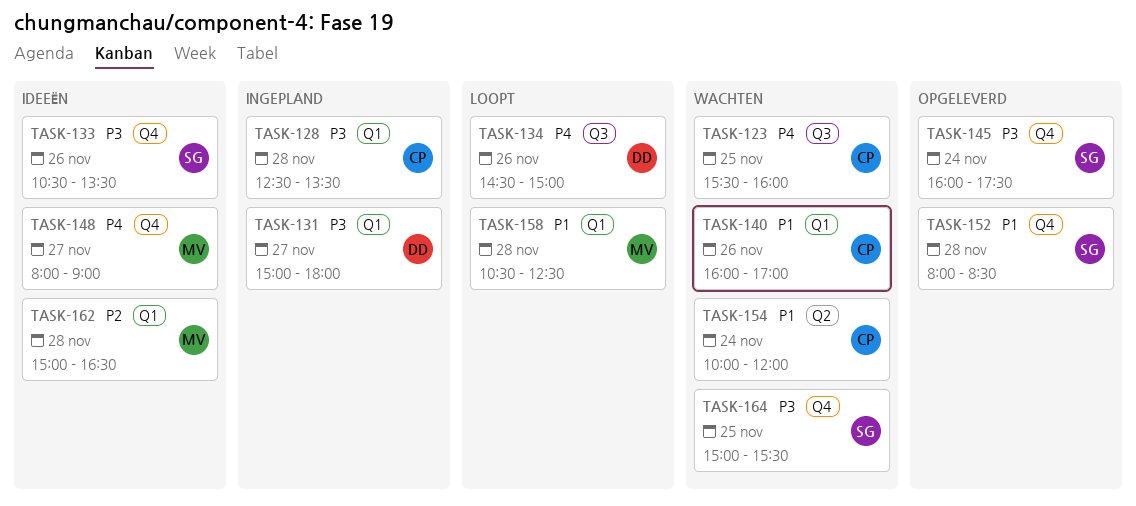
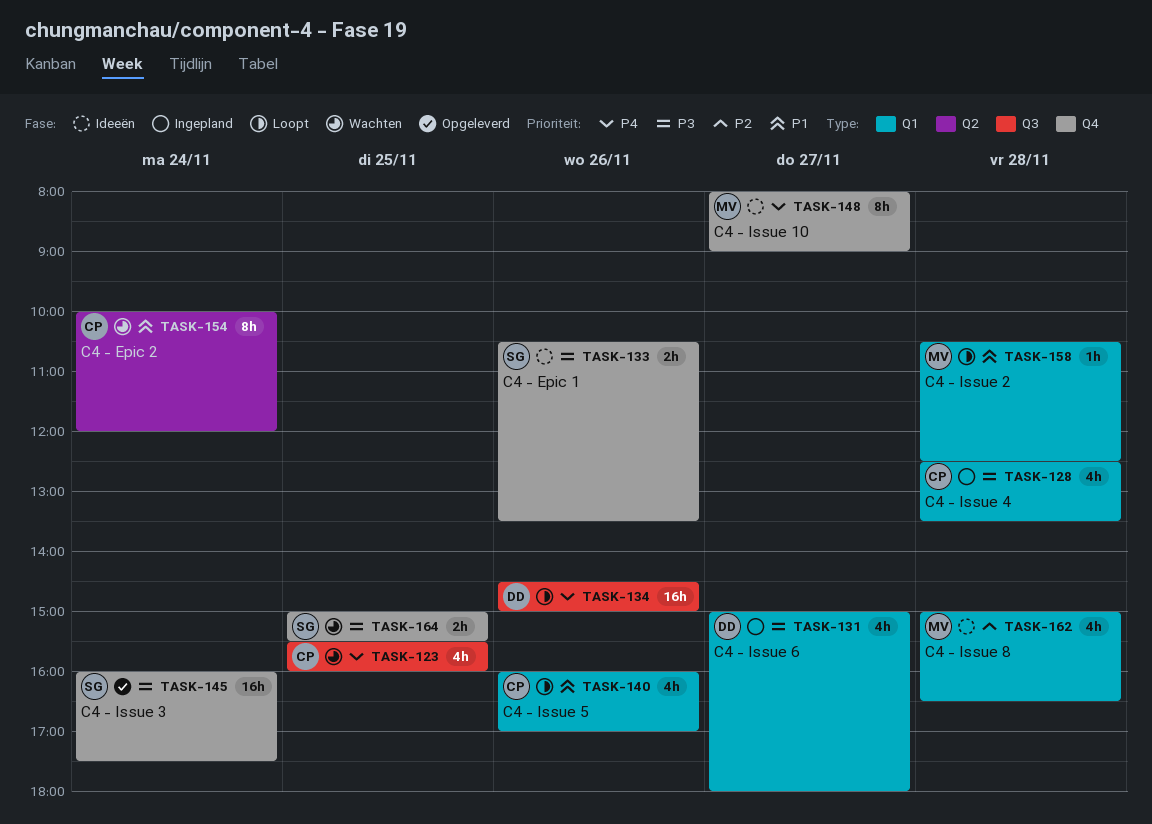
TASK-140, status: Wachten -> Loopt
TASK-152: present -> none

